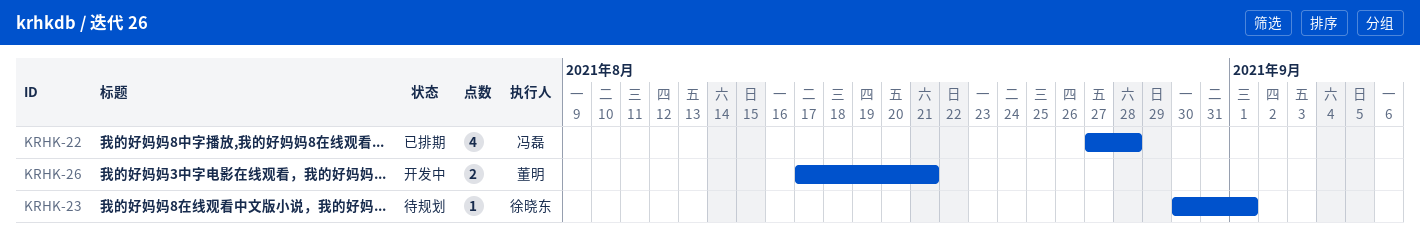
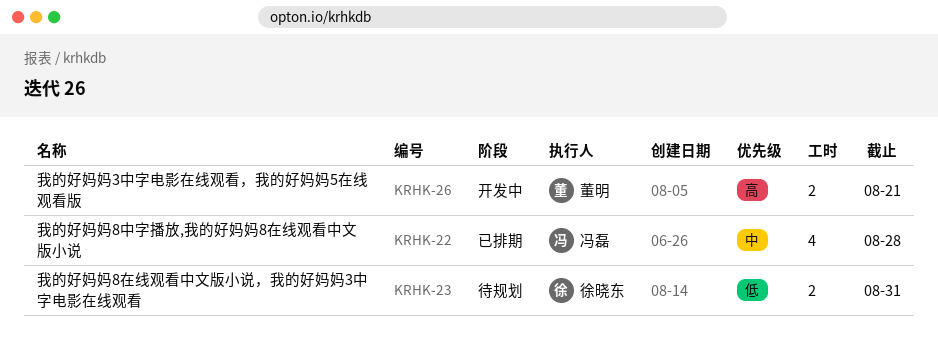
KRHK-23, estimate: 1 -> 2
KRHK-23, due: Sep 1 -> Aug 31

